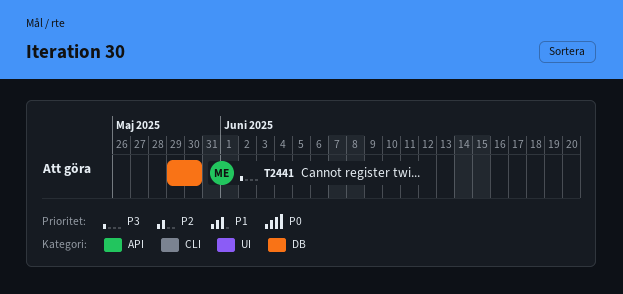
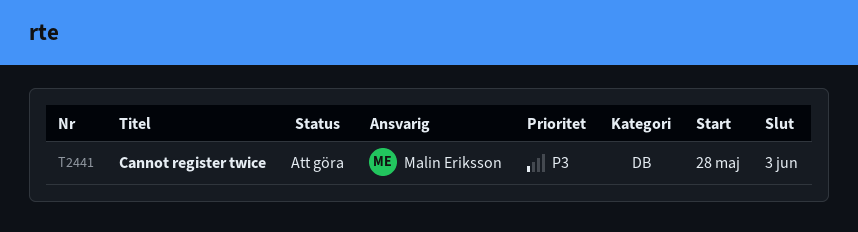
T2441, start: May 29 -> May 28
T2441, due: May 30 -> Jun 3

